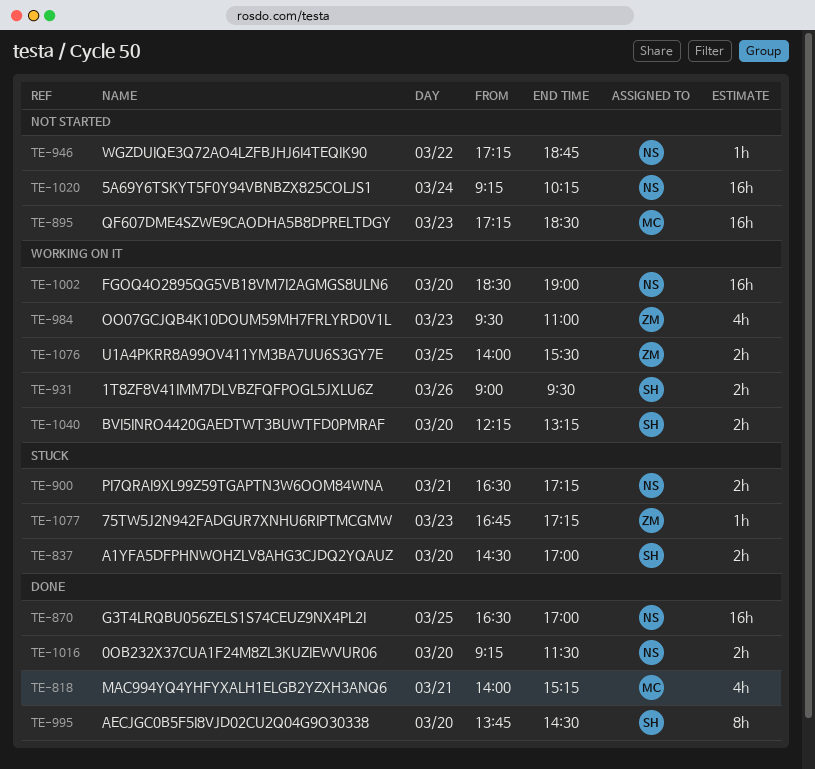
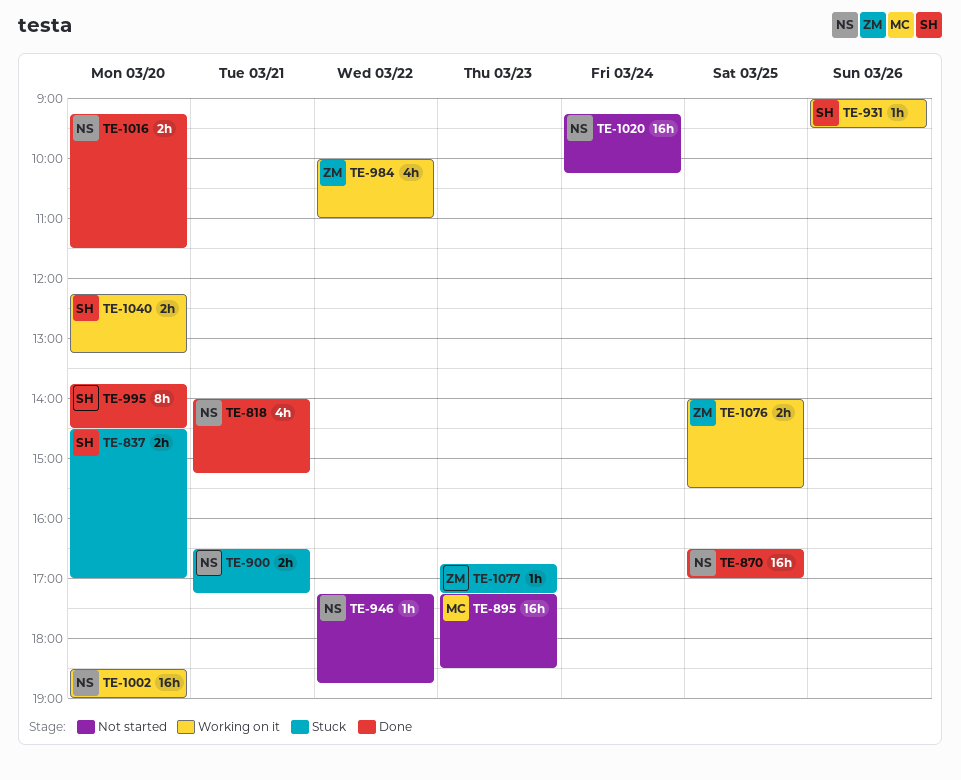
TE-818, owner: MC -> NS
TE-931, estimate: 2h -> 1h
TE-984, day: Mar 23 -> Mar 22
TE-984, begins: 09:30 -> 10:00

